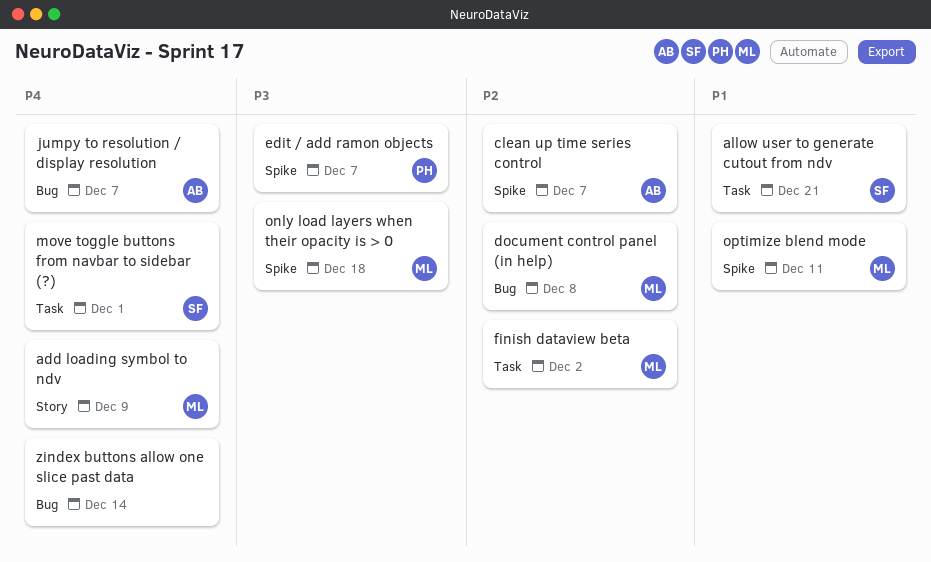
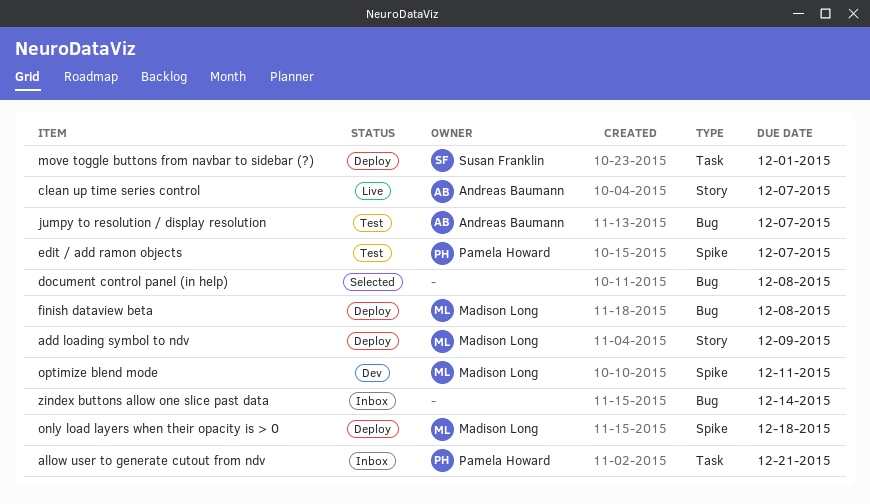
allow user to generate cutout from ndv, owner: Susan Franklin -> Pamela Howard
clean up time series control, label: Spike -> Story
document control panel (in help), owner: Madison Long -> none
finish dataview beta, label: Task -> Bug
finish dataview beta, due: Dec 2 -> Dec 8

